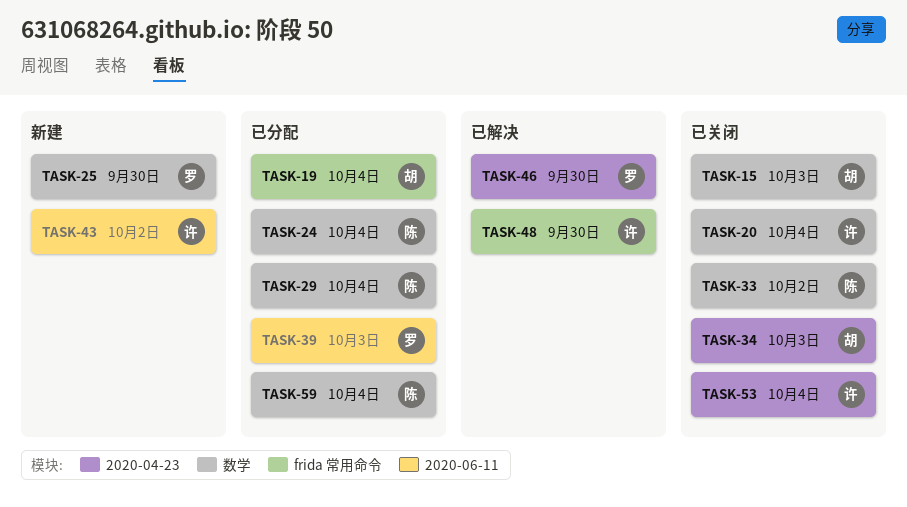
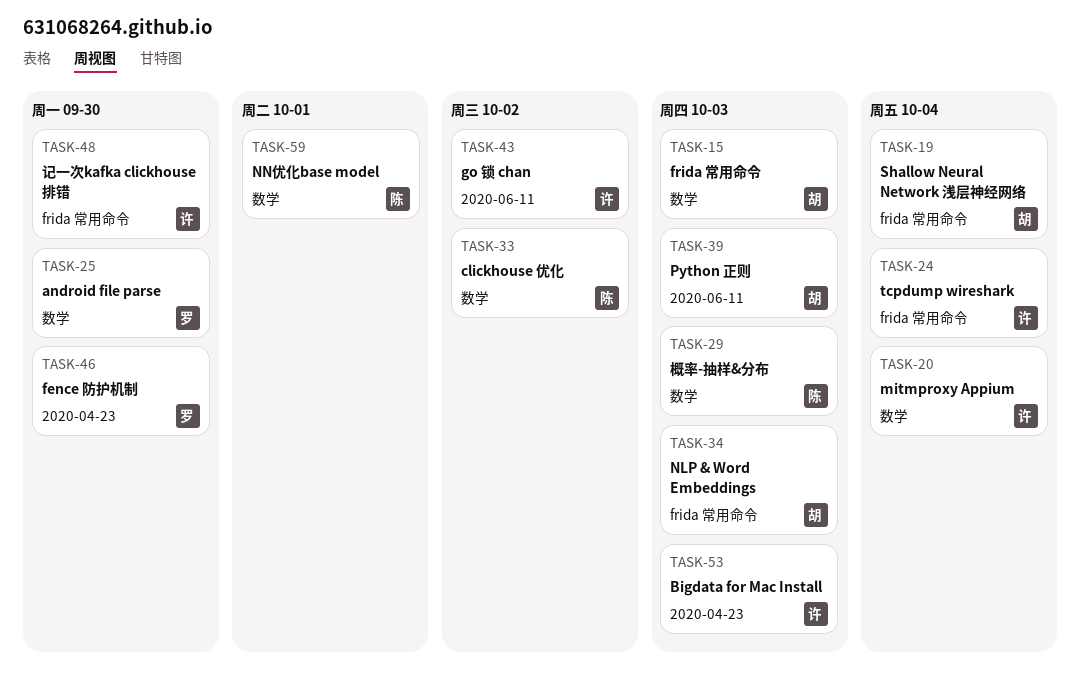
TASK-24, owner: 陈 -> 许
TASK-24, label: 数学 -> frida 常用命令
TASK-29, due: Oct 4 -> Oct 3
TASK-34, label: 2020-04-23 -> frida 常用命令
TASK-39, owner: 罗 -> 胡
TASK-53, due: Oct 4 -> Oct 3
TASK-59, due: Oct 4 -> Oct 1

